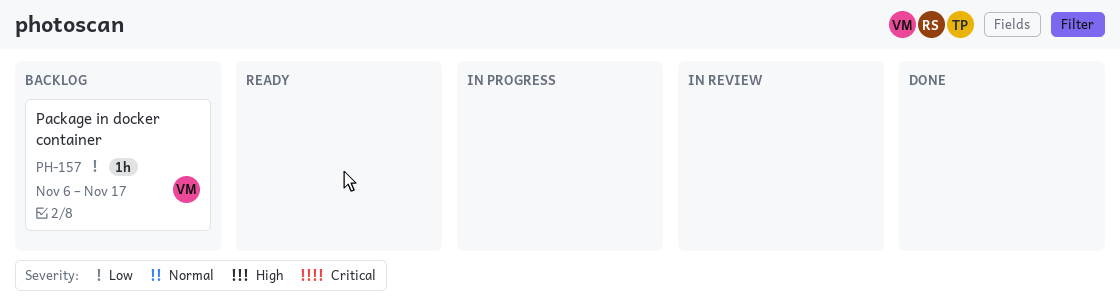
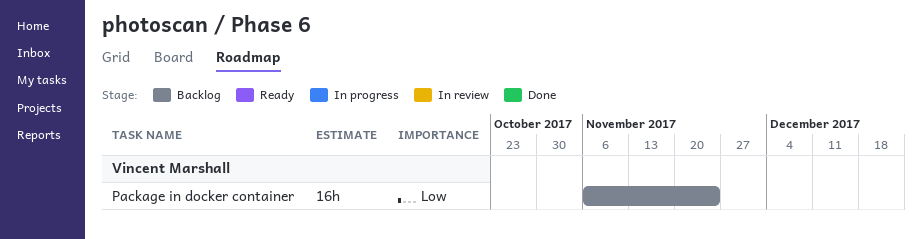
Package in docker container, estimate: 1h -> 16h
Package in docker container, due: Nov 17 -> Nov 24

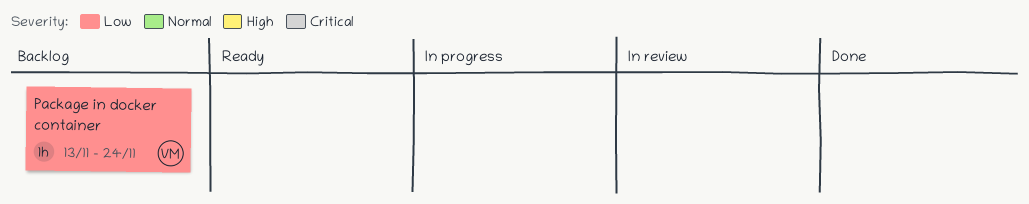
Package in docker container, estimate: 16h -> 1h
Package in docker container, start: Nov 6 -> Nov 13

